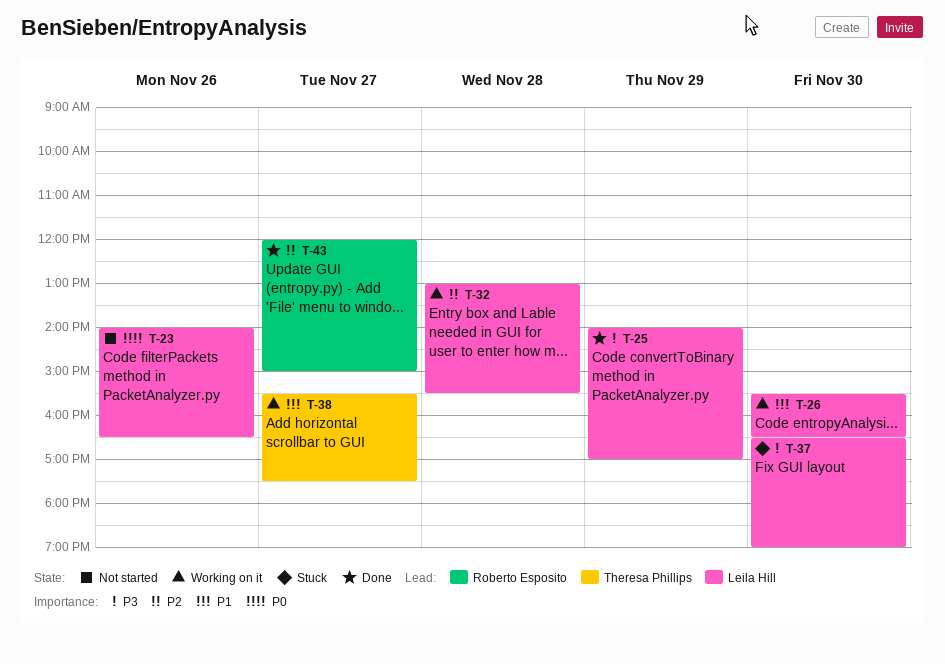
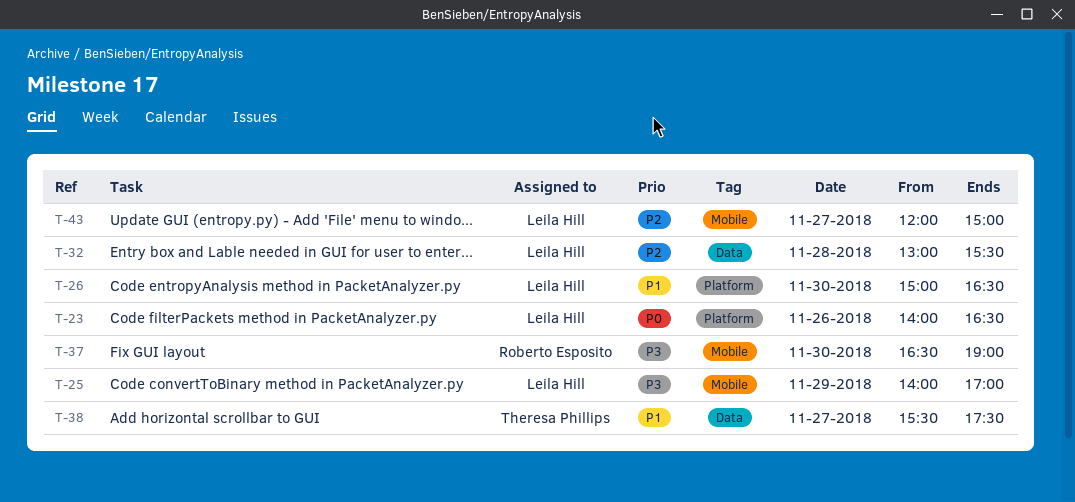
T-26, begins: 15:30 -> 15:00
T-37, owner: Leila Hill -> Roberto Esposito
T-43, owner: Roberto Esposito -> Leila Hill

